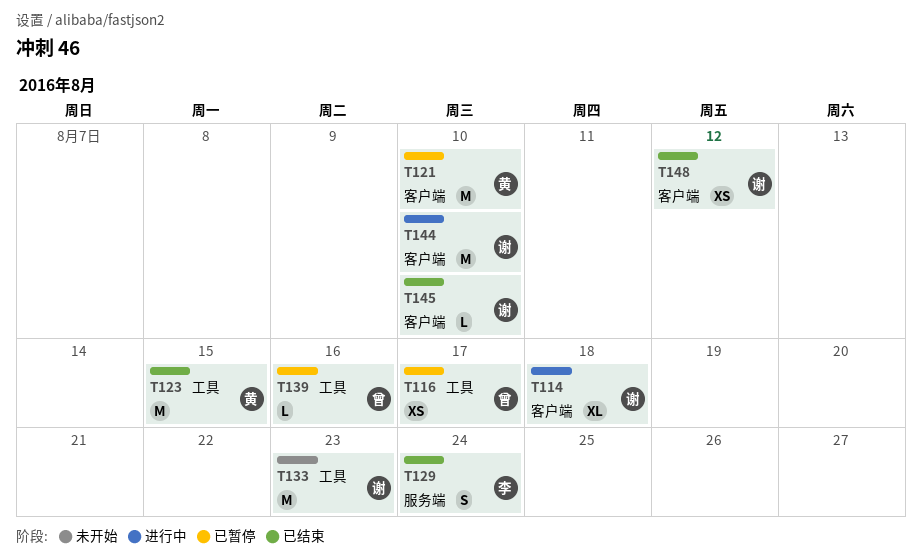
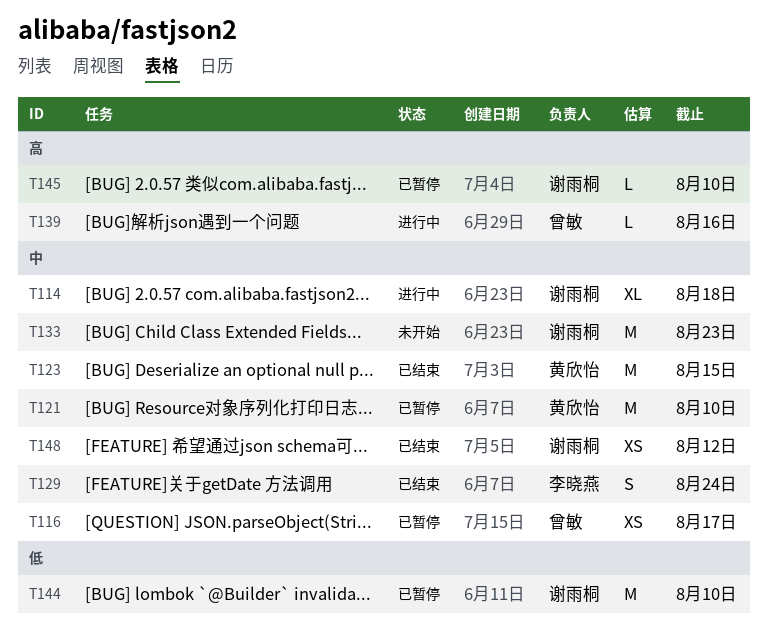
T139, status: 已暂停 -> 进行中
T144, status: 进行中 -> 已暂停
T145, status: 已结束 -> 已暂停

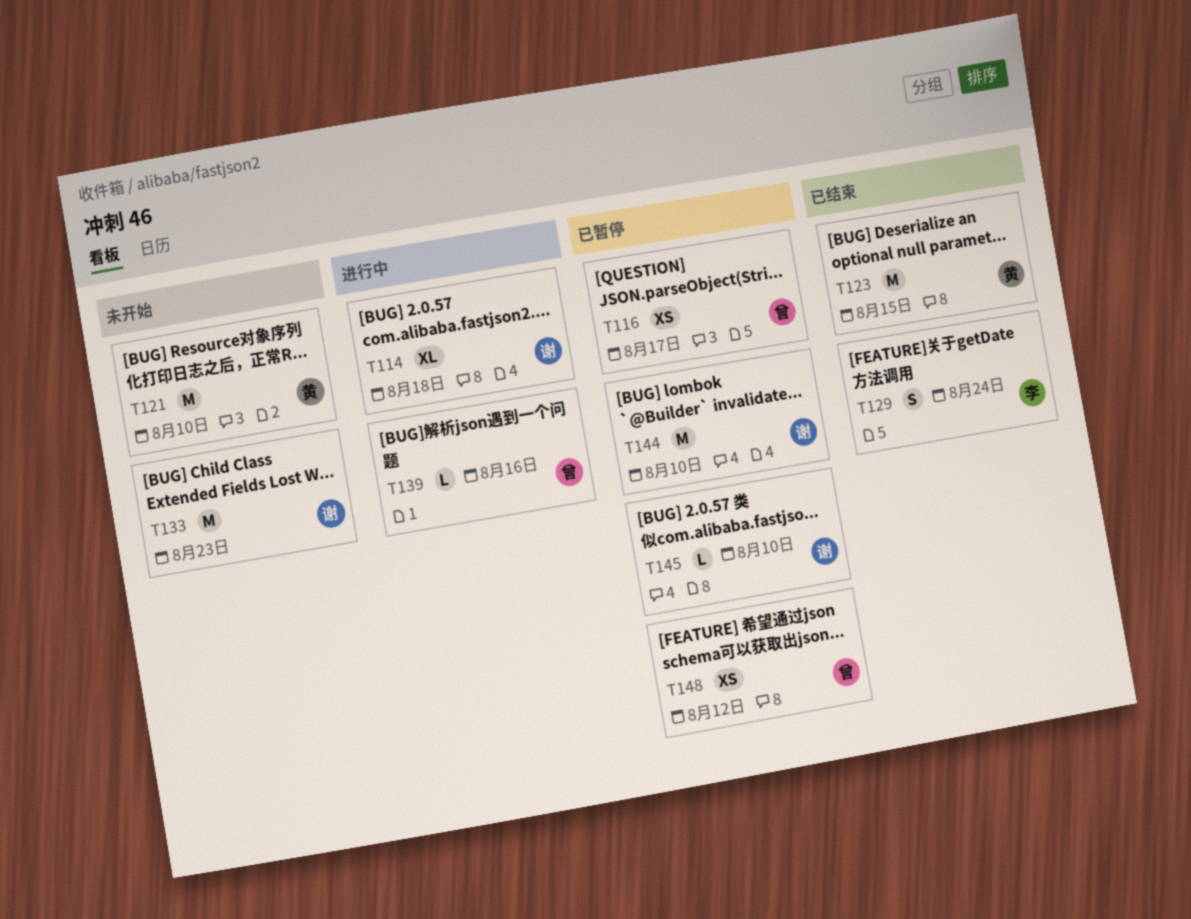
T121, status: 已暂停 -> 未开始
T148, status: 已结束 -> 已暂停
T148, owner: 谢雨桐 -> 曾敏

